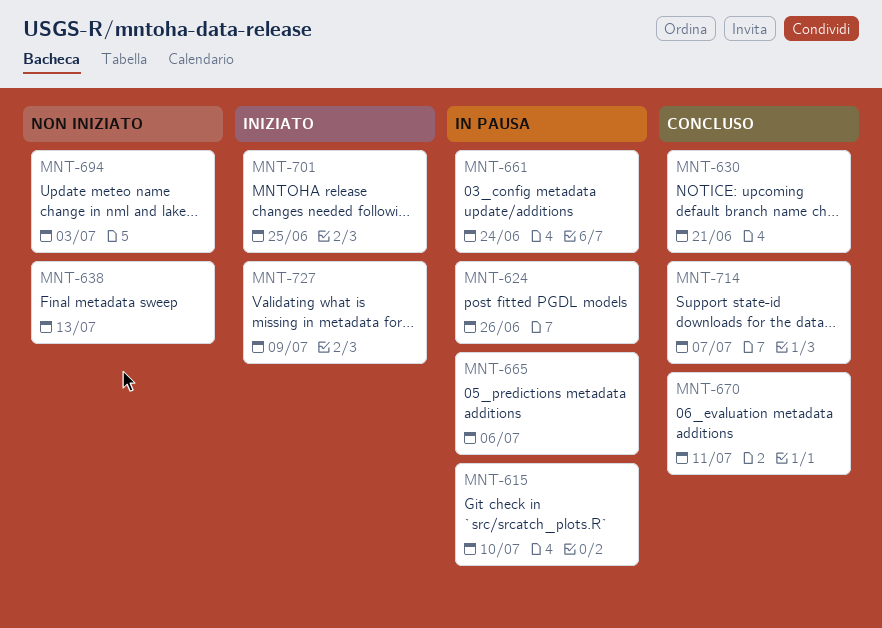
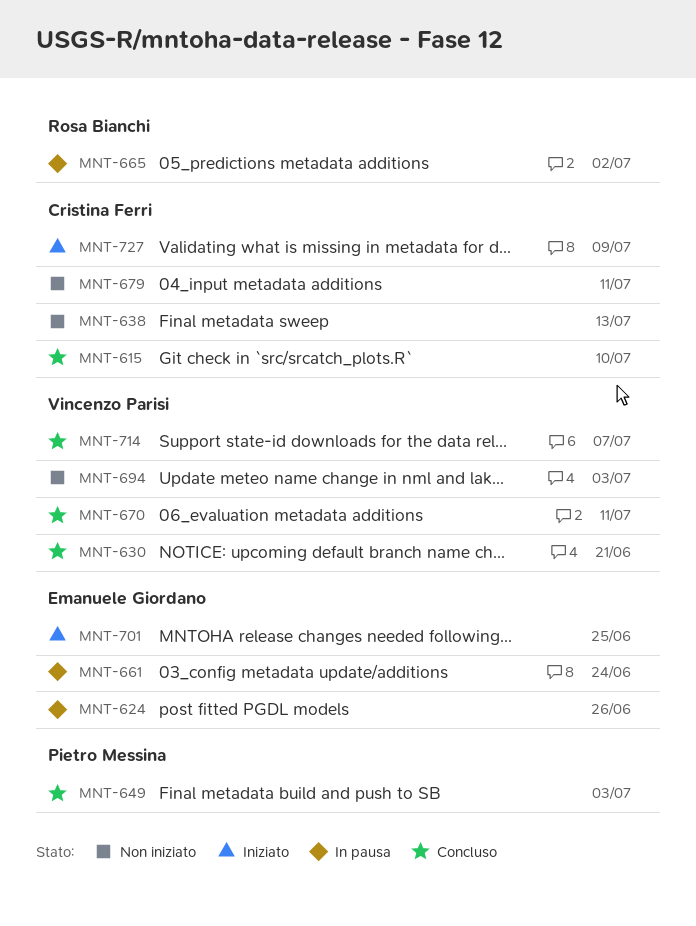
MNT-615, status: In pausa -> Concluso
MNT-649: none -> present
MNT-665, due: Jul 6 -> Jul 2
MNT-679: none -> present

